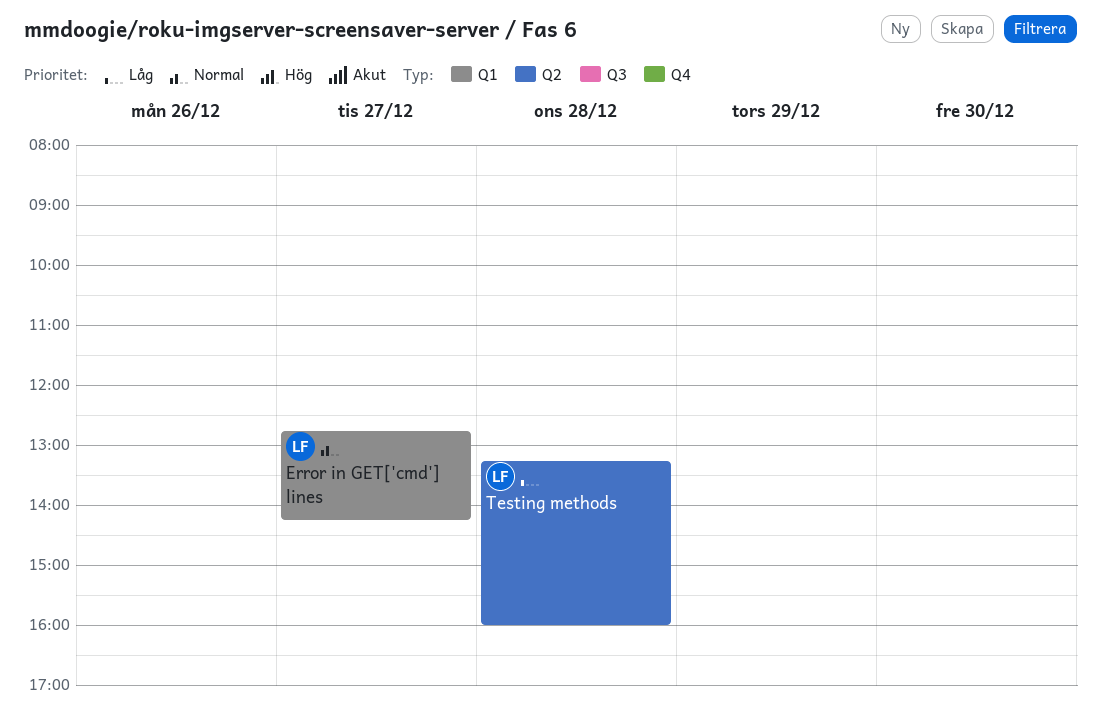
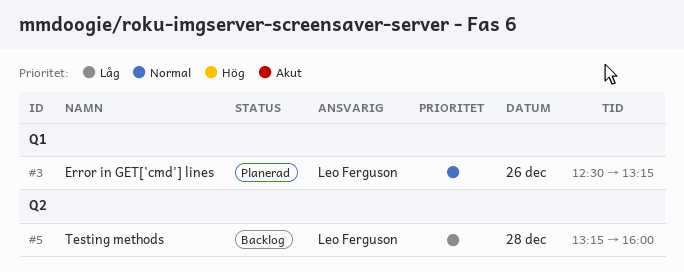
Error in GET['cmd'] lines, day: Dec 27 -> Dec 26
Error in GET['cmd'] lines, begins: 12:45 -> 12:30
Error in GET['cmd'] lines, ends: 14:15 -> 13:15

